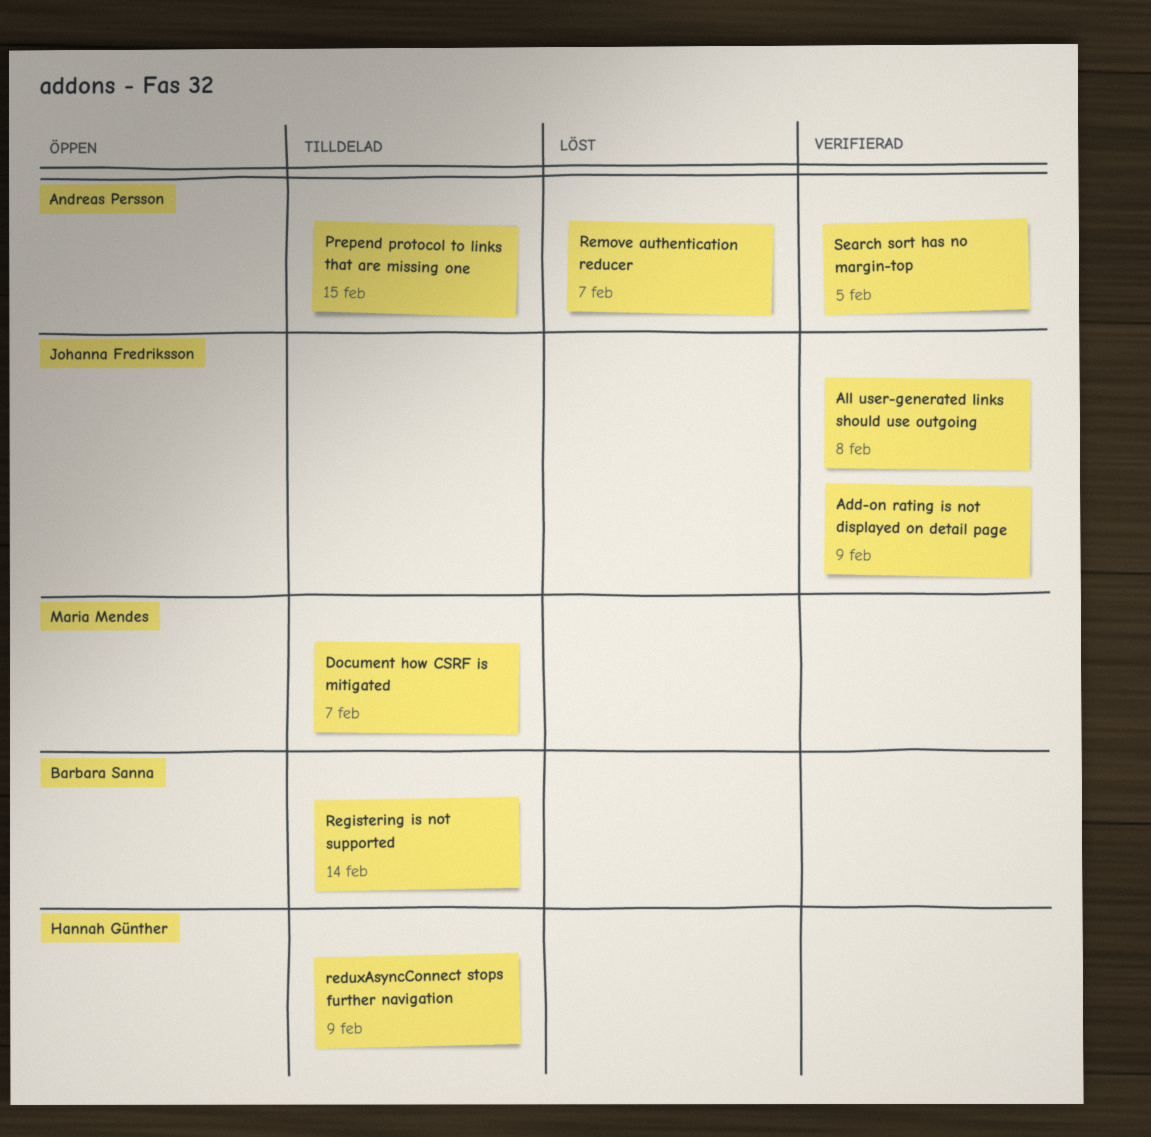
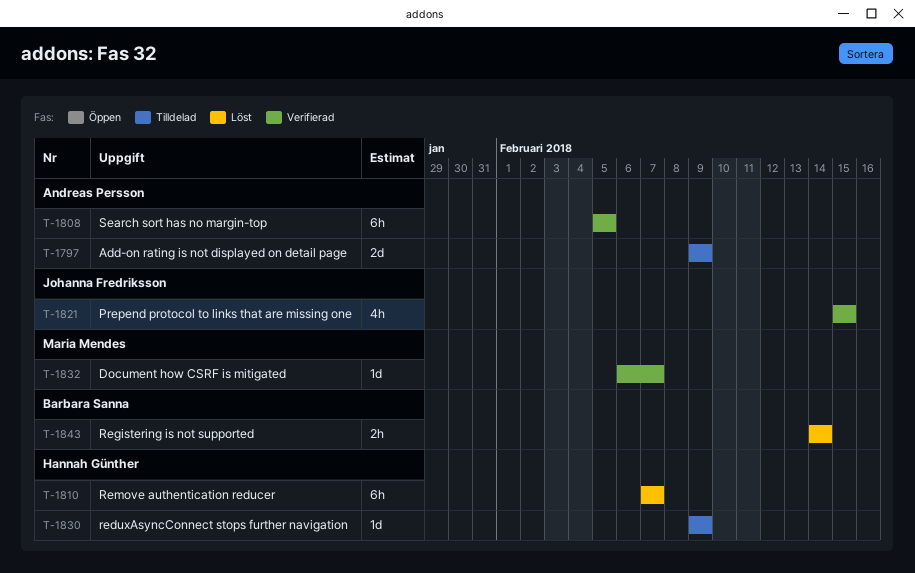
Add-on rating is not displayed on detail page, status: Verifierad -> Tilldelad
Add-on rating is not displayed on detail page, owner: Johanna Fredriksson -> Andreas Persson
All user-generated links should use outgoing: present -> none
Document how CSRF is mitigated, status: Tilldelad -> Verifierad
Prepend protocol to links that are missing one, status: Tilldelad -> Verifierad
Prepend protocol to links that are missing one, owner: Andreas Persson -> Johanna Fredriksson
Registering is not supported, status: Tilldelad -> Löst
Remove authentication reducer, owner: Andreas Persson -> Hannah Günther

